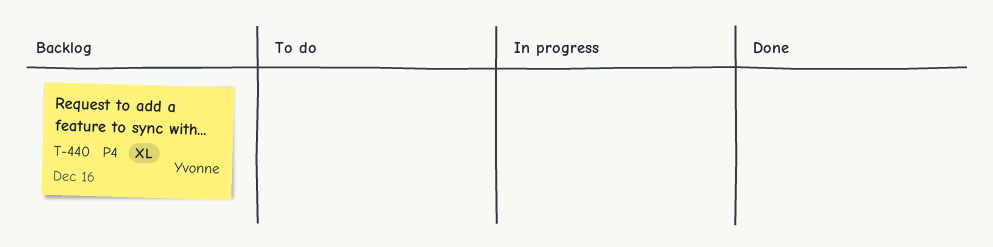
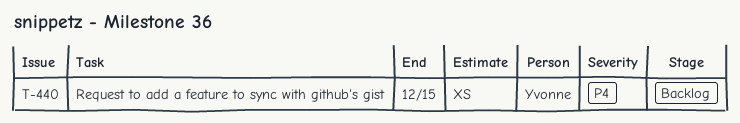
T-440, estimate: XL -> XS
T-440, due: Dec 16 -> Dec 15

